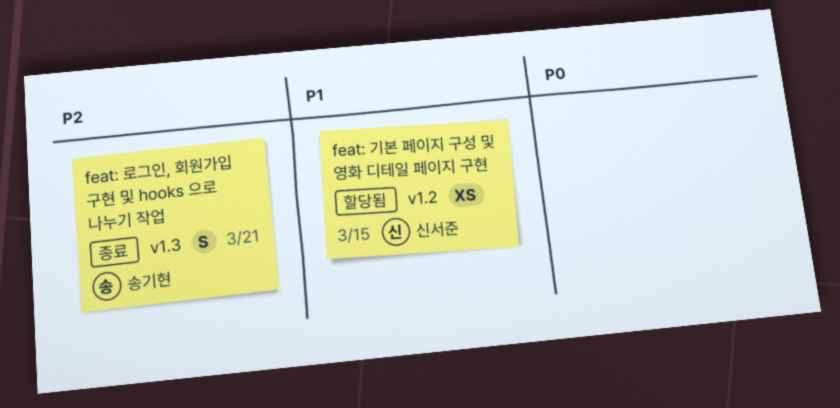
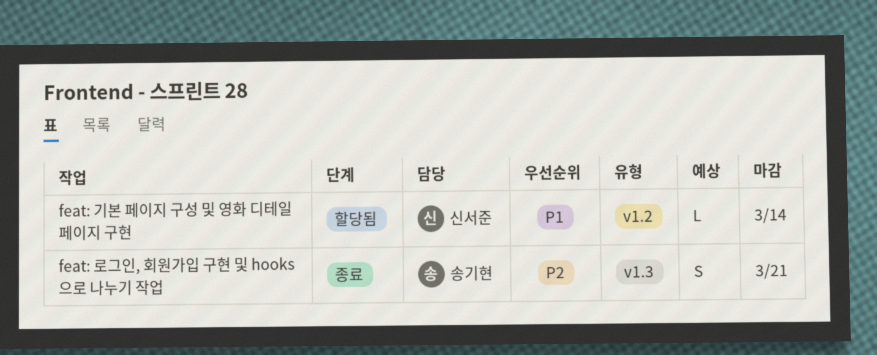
feat: 기본 페이지 구성 및 영화 디테일 페이지 구현, estimate: XS -> L
feat: 기본 페이지 구성 및 영화 디테일 페이지 구현, due: Mar 15 -> Mar 14

